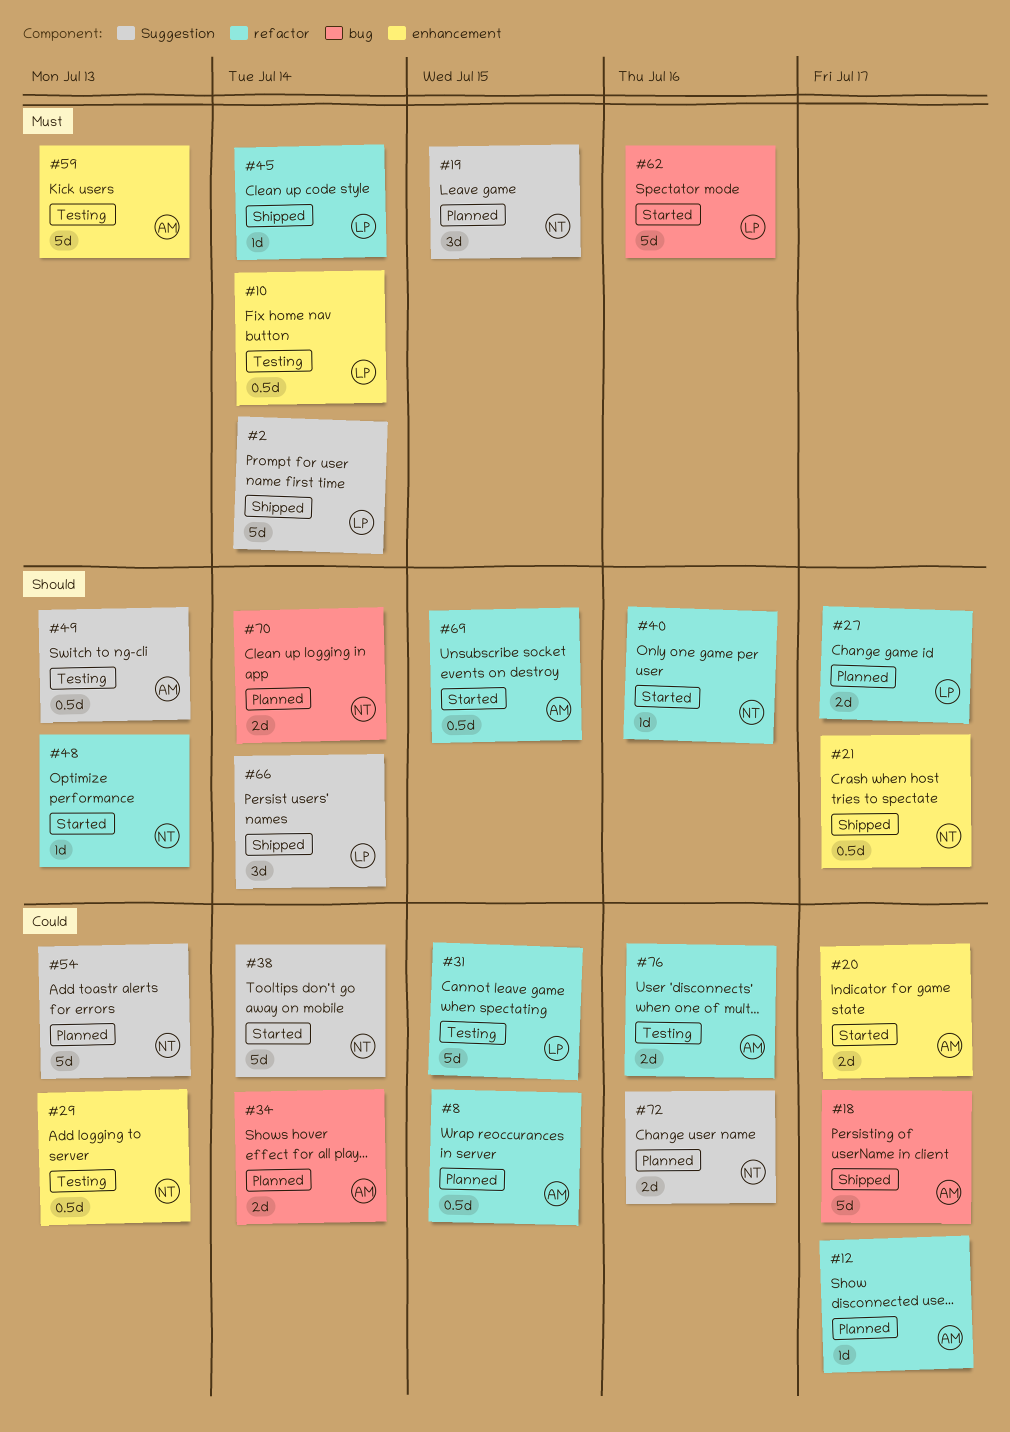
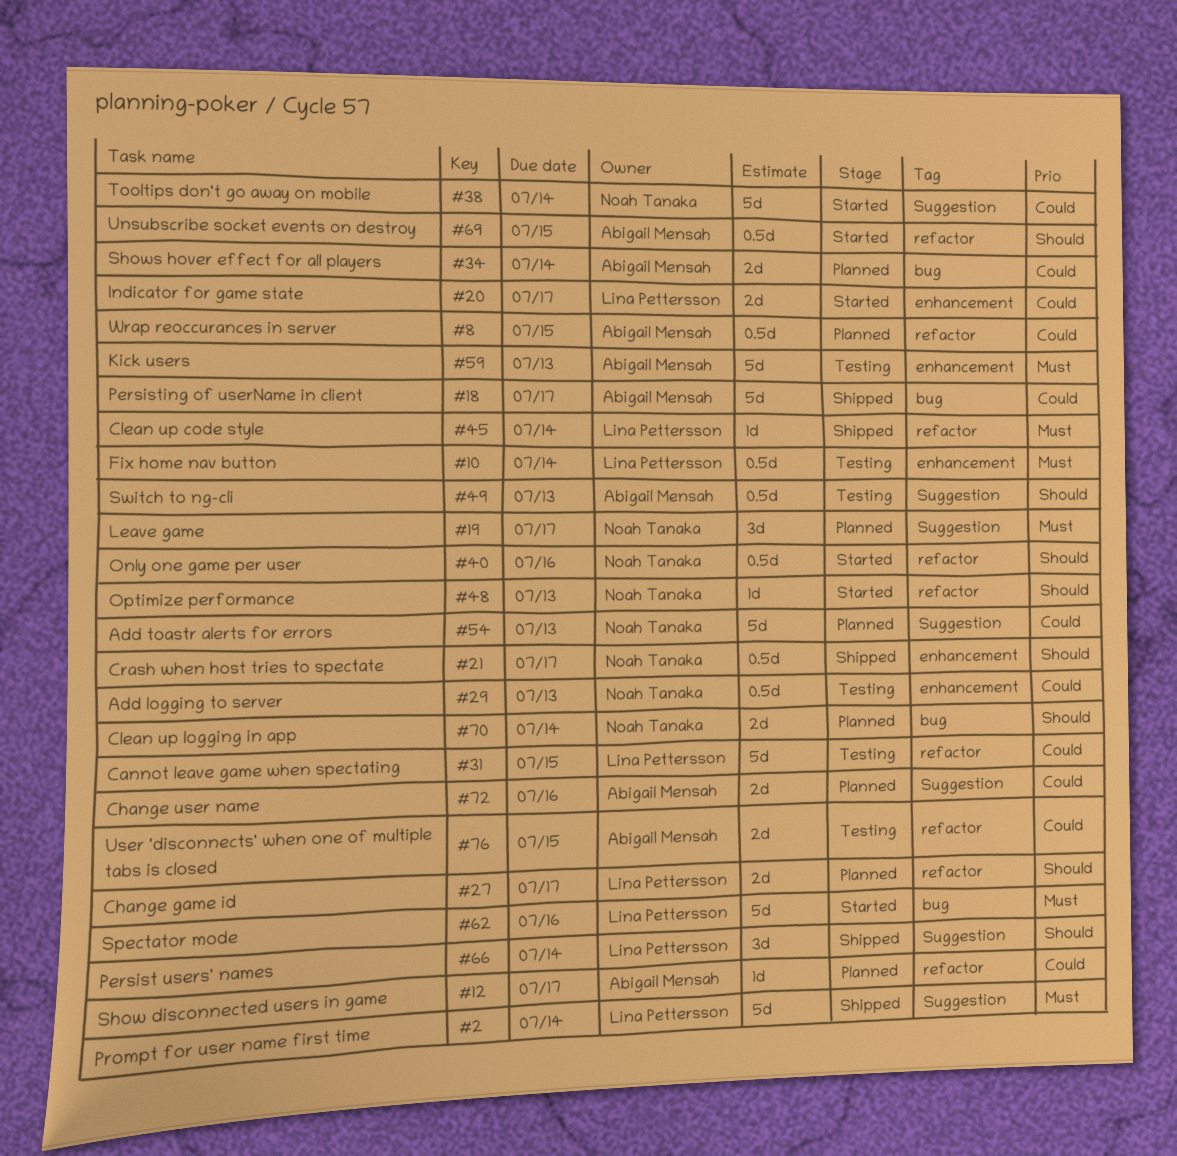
#19, due: Jul 15 -> Jul 17
#20, owner: Abigail Mensah -> Lina Pettersson
#40, estimate: 1d -> 0.5d
#72, owner: Noah Tanaka -> Abigail Mensah
#76, due: Jul 16 -> Jul 15

